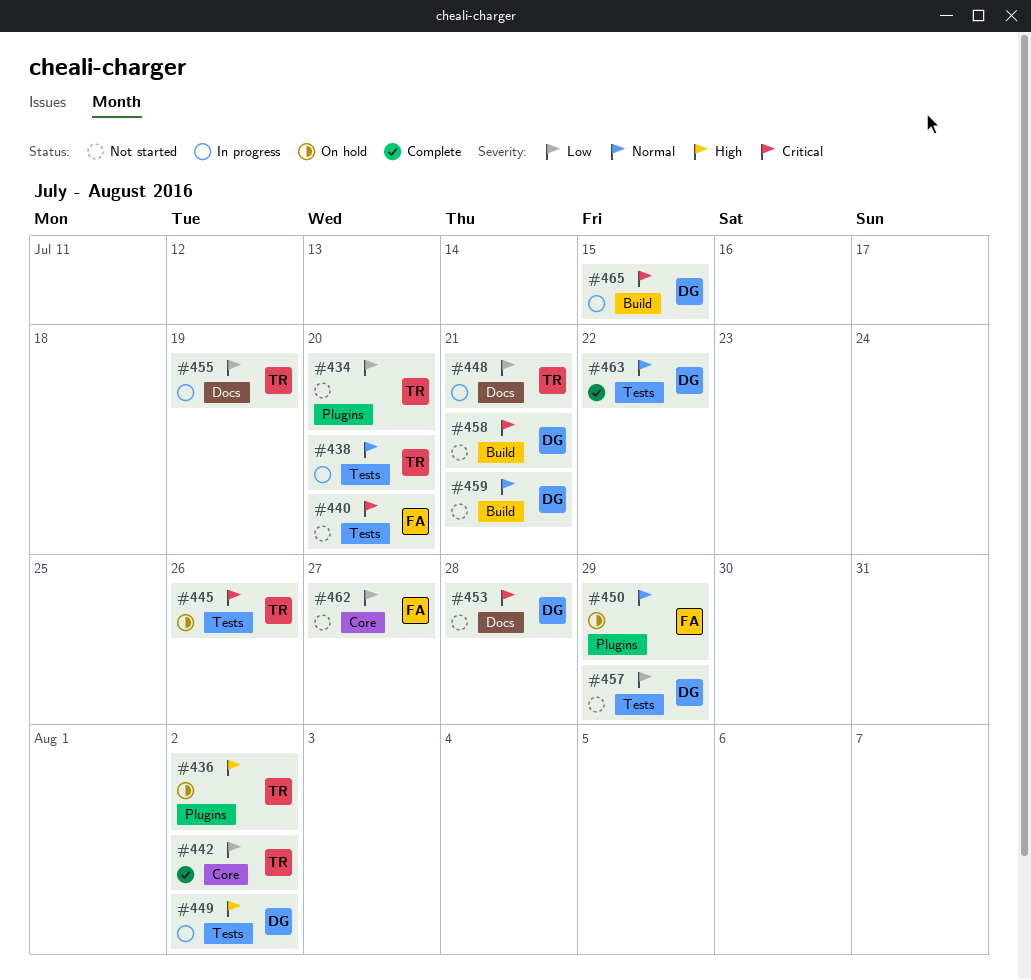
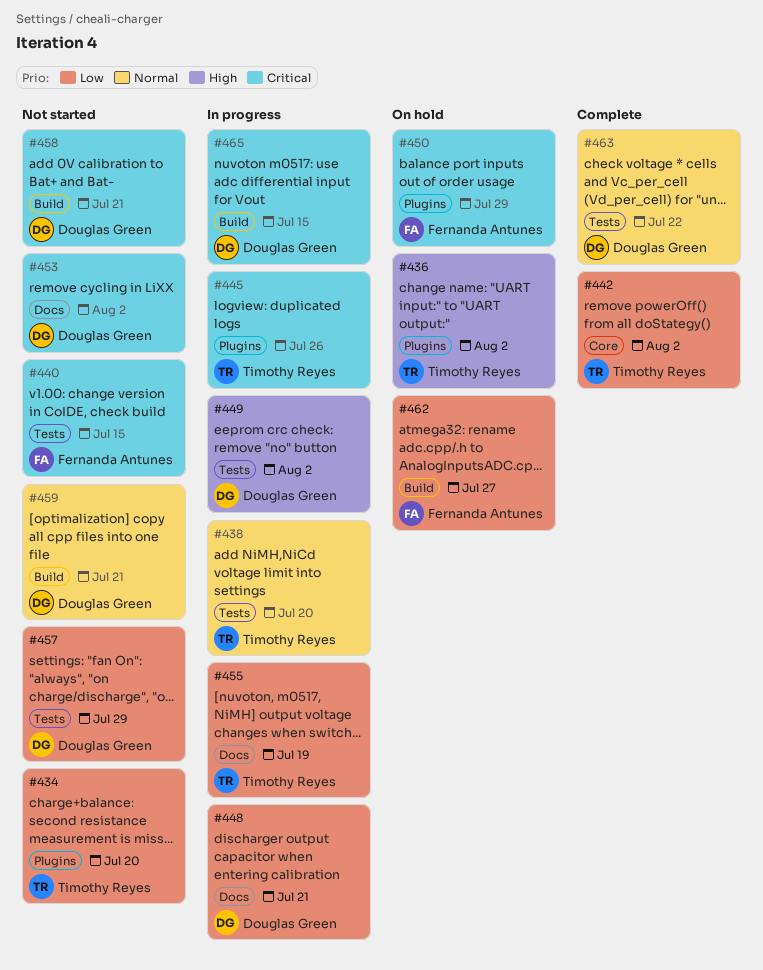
#440, due: Jul 20 -> Jul 15
#445, status: On hold -> In progress
#445, label: Tests -> Plugins
#448, owner: Timothy Reyes -> Douglas Green
#450, priority: Normal -> Critical
#453, due: Jul 28 -> Aug 2
#462, status: Not started -> On hold
#462, label: Core -> Build

